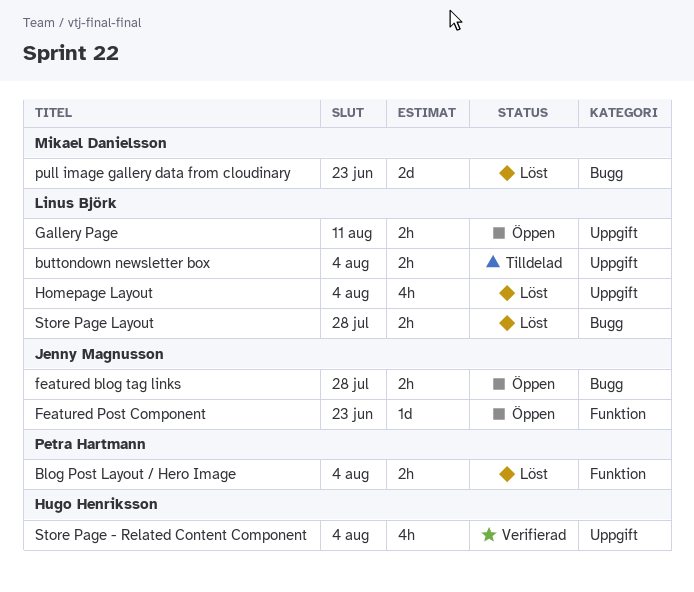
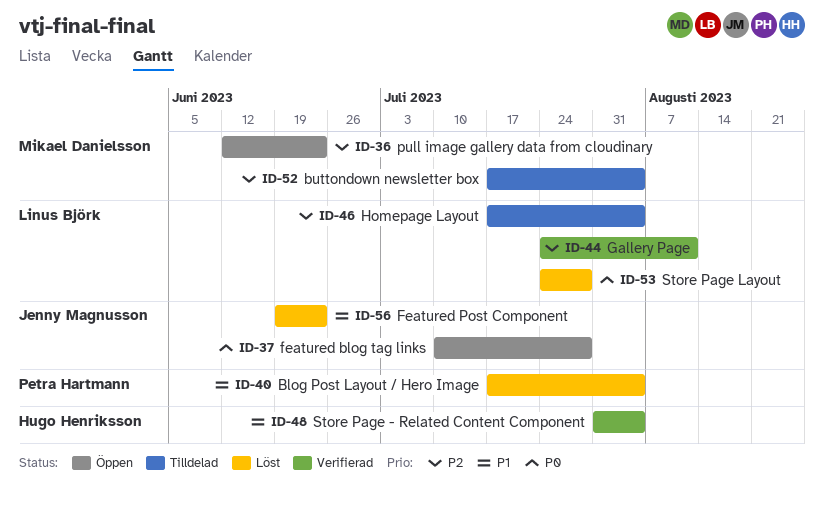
buttondown newsletter box, owner: Linus Björk -> Mikael Danielsson
Featured Post Component, status: Öppen -> Löst
Gallery Page, status: Öppen -> Verifierad
Homepage Layout, status: Löst -> Tilldelad
pull image gallery data from cloudinary, status: Löst -> Öppen

